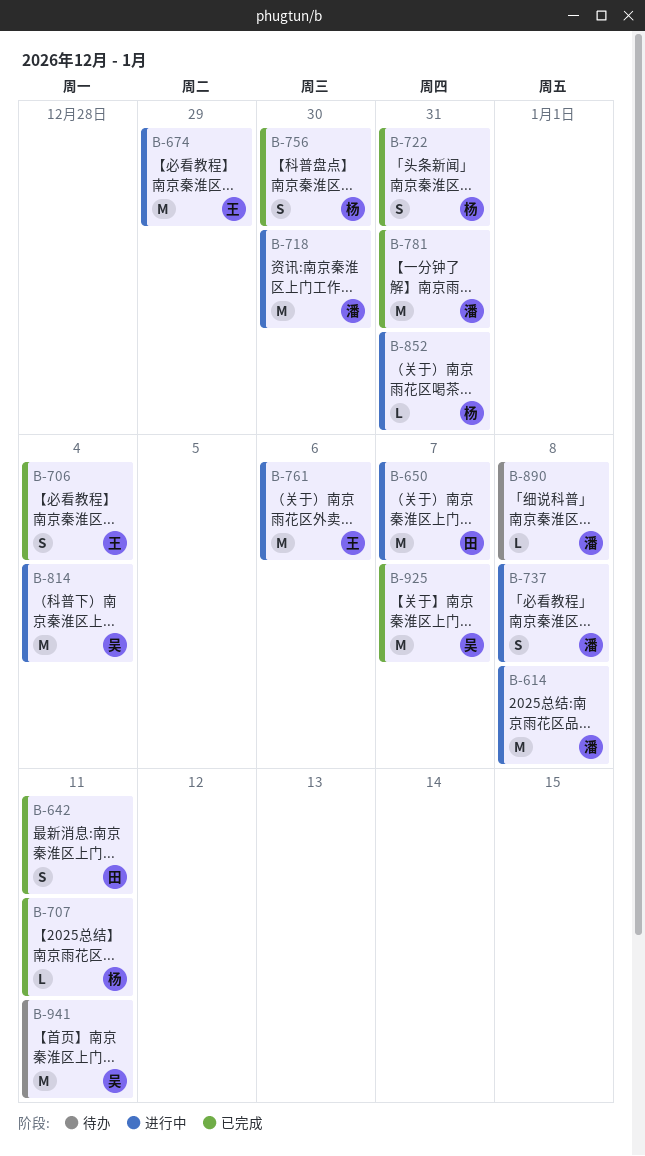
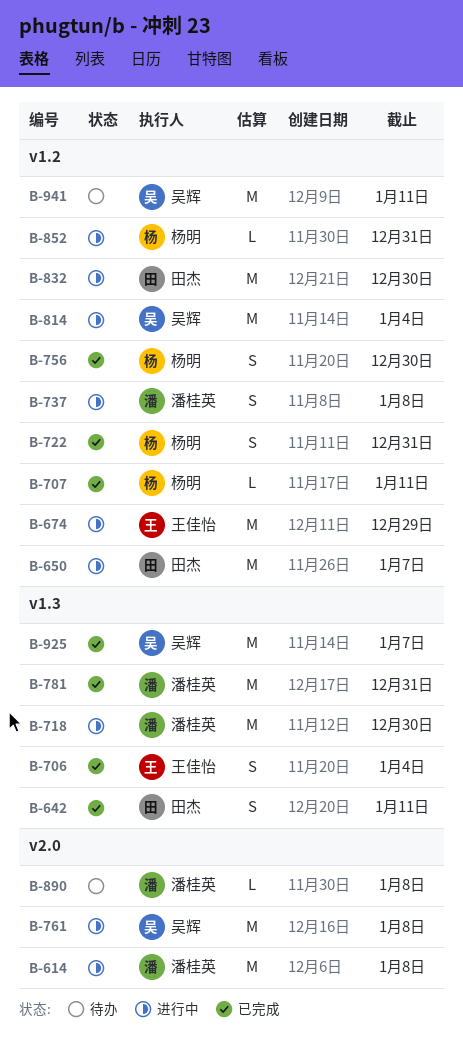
B-761, owner: 王佳怡 -> 吴辉
B-761, due: Jan 6 -> Jan 8
B-832: none -> present

